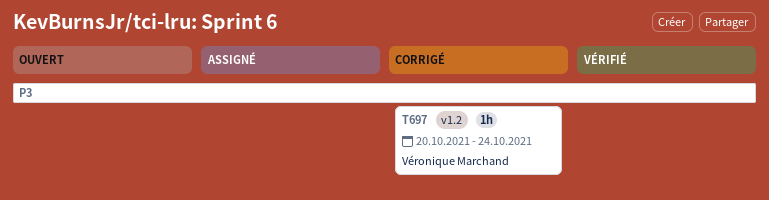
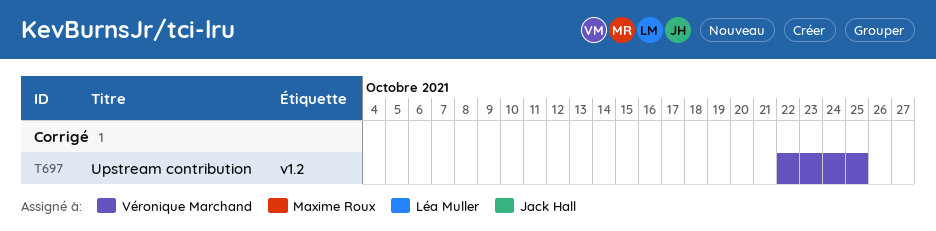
T697, start: Oct 20 -> Oct 22
T697, due: Oct 24 -> Oct 25

